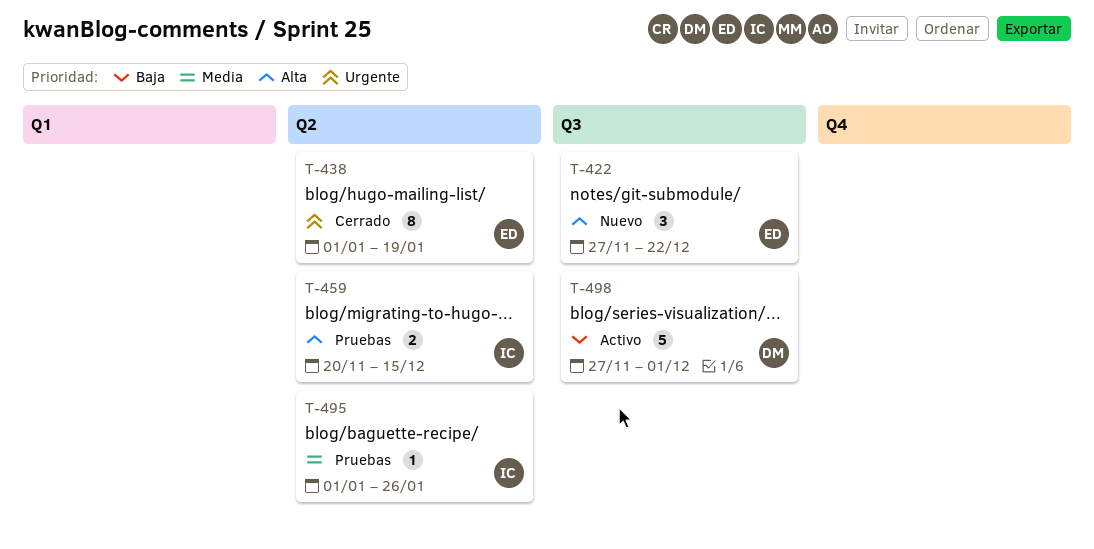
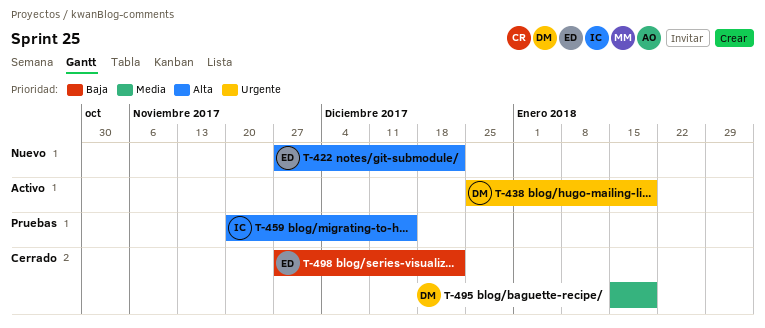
T-438, status: Cerrado -> Activo
T-438, owner: ED -> DM
T-438, start: Jan 1 -> Dec 25
T-495, status: Pruebas -> Cerrado
T-495, owner: IC -> DM
T-495, start: Jan 1 -> Jan 15
T-495, due: Jan 26 -> Jan 19
T-498, status: Activo -> Cerrado
T-498, owner: DM -> ED
T-498, due: Dec 1 -> Dec 22

